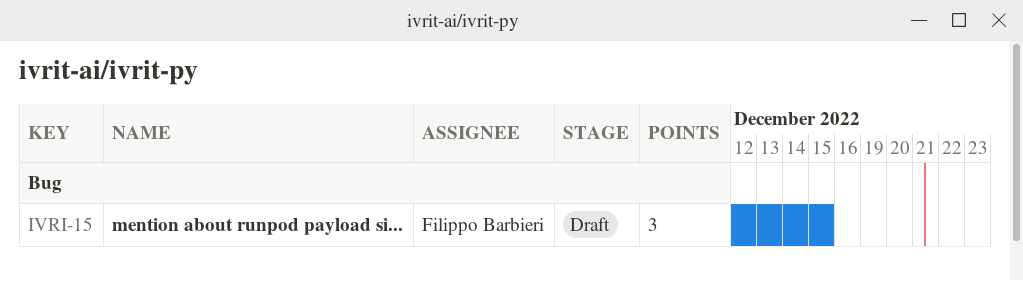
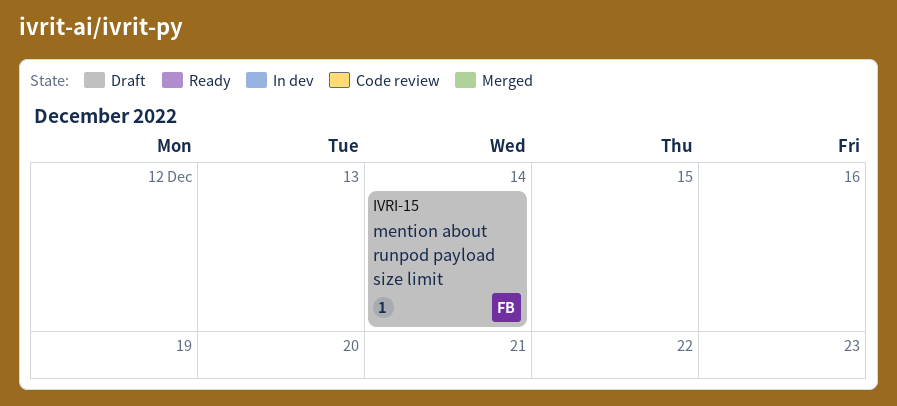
IVRI-15, estimate: 3 -> 1
IVRI-15, due: Dec 15 -> Dec 14

